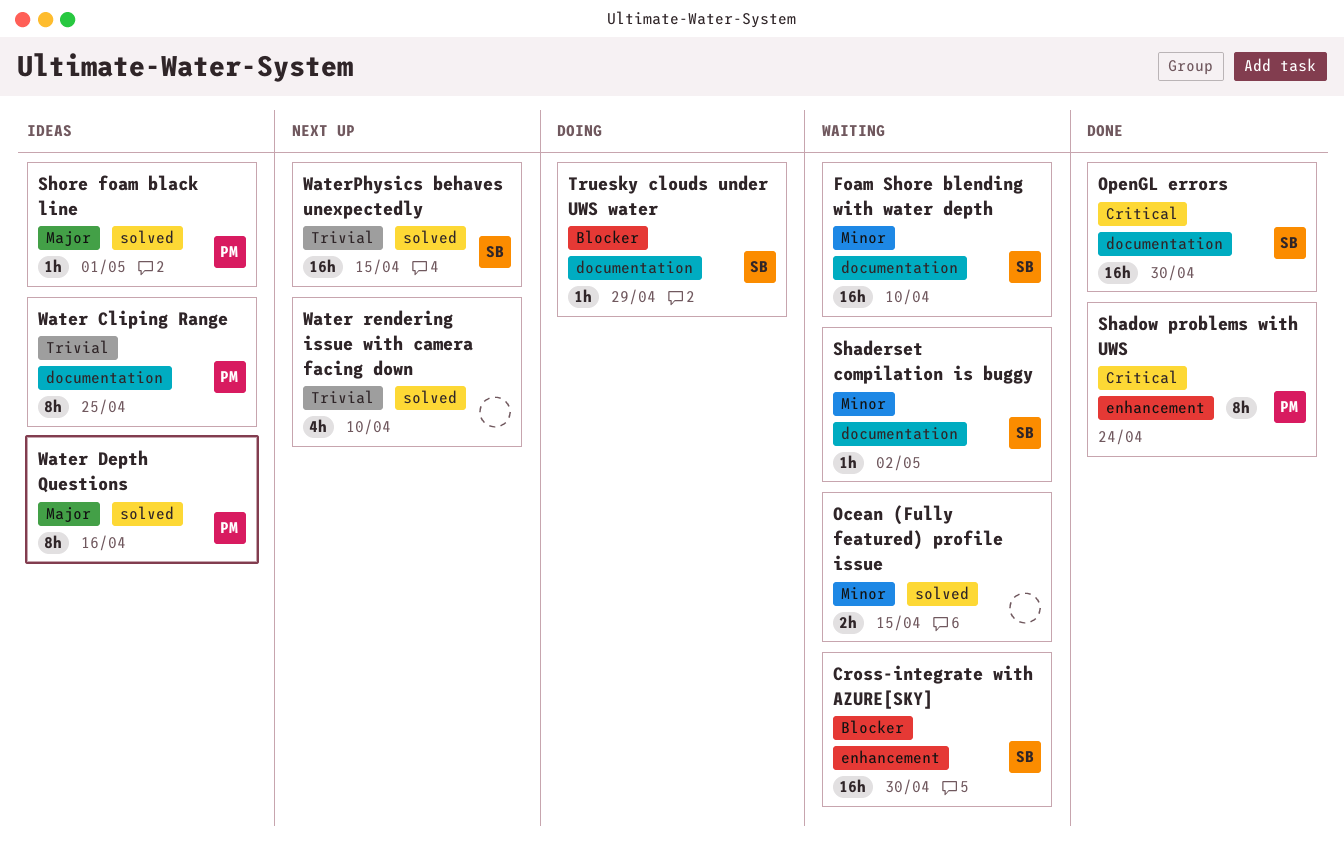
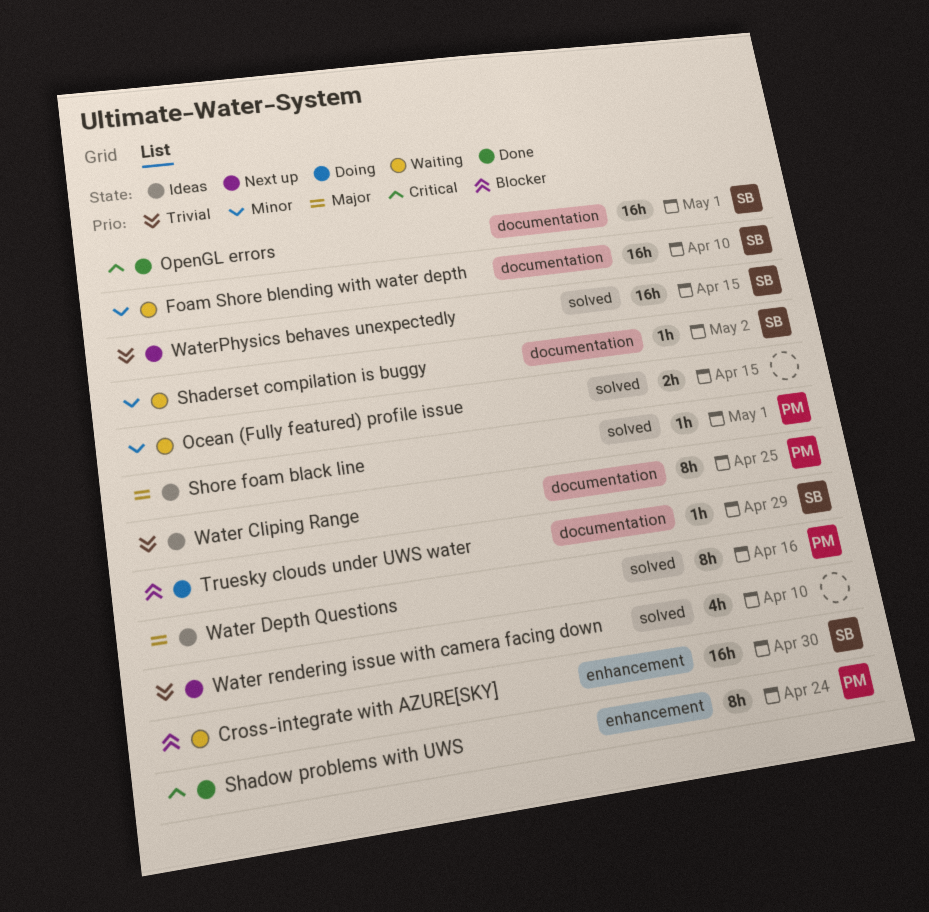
OpenGL errors, due: Apr 30 -> May 1

